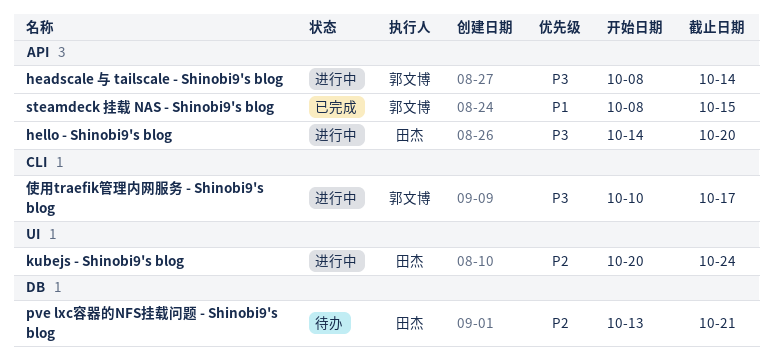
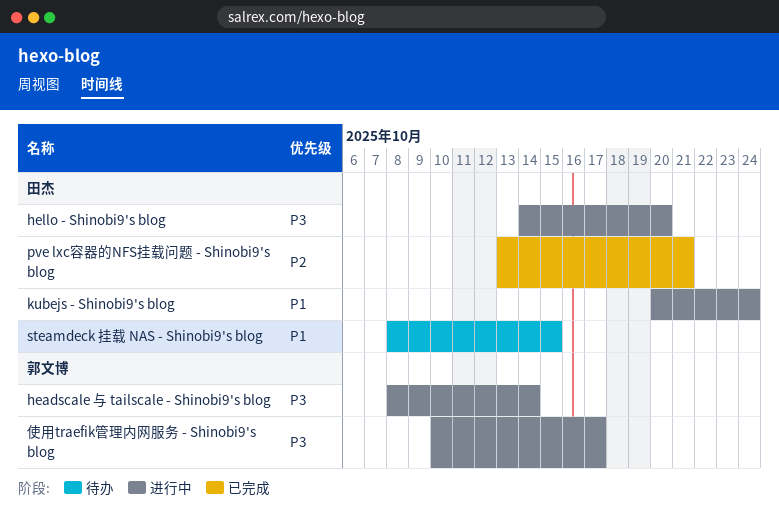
kubejs - Shinobi9's blog, priority: P2 -> P1
pve lxc容器的NFS挂载问题 - Shinobi9's blog, status: 待办 -> 已完成
steamdeck 挂载 NAS - Shinobi9's blog, status: 已完成 -> 待办
steamdeck 挂载 NAS - Shinobi9's blog, owner: 郭文博 -> 田杰

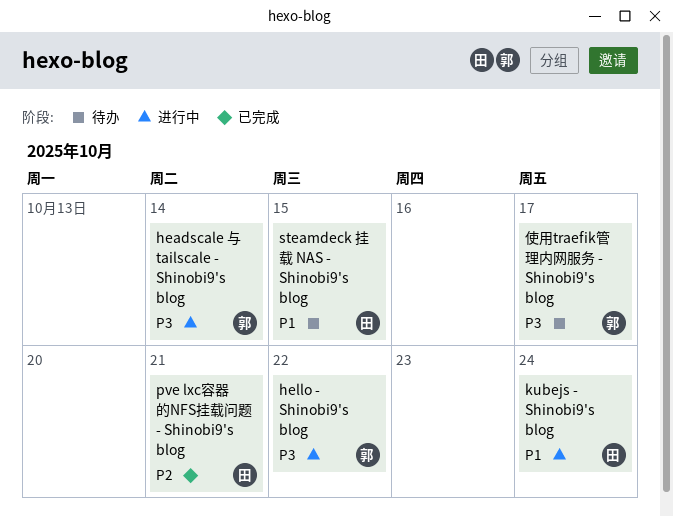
hello - Shinobi9's blog, owner: 田杰 -> 郭文博
hello - Shinobi9's blog, due: Oct 20 -> Oct 22
使用traefik管理内网服务 - Shinobi9's blog, status: 进行中 -> 待办

